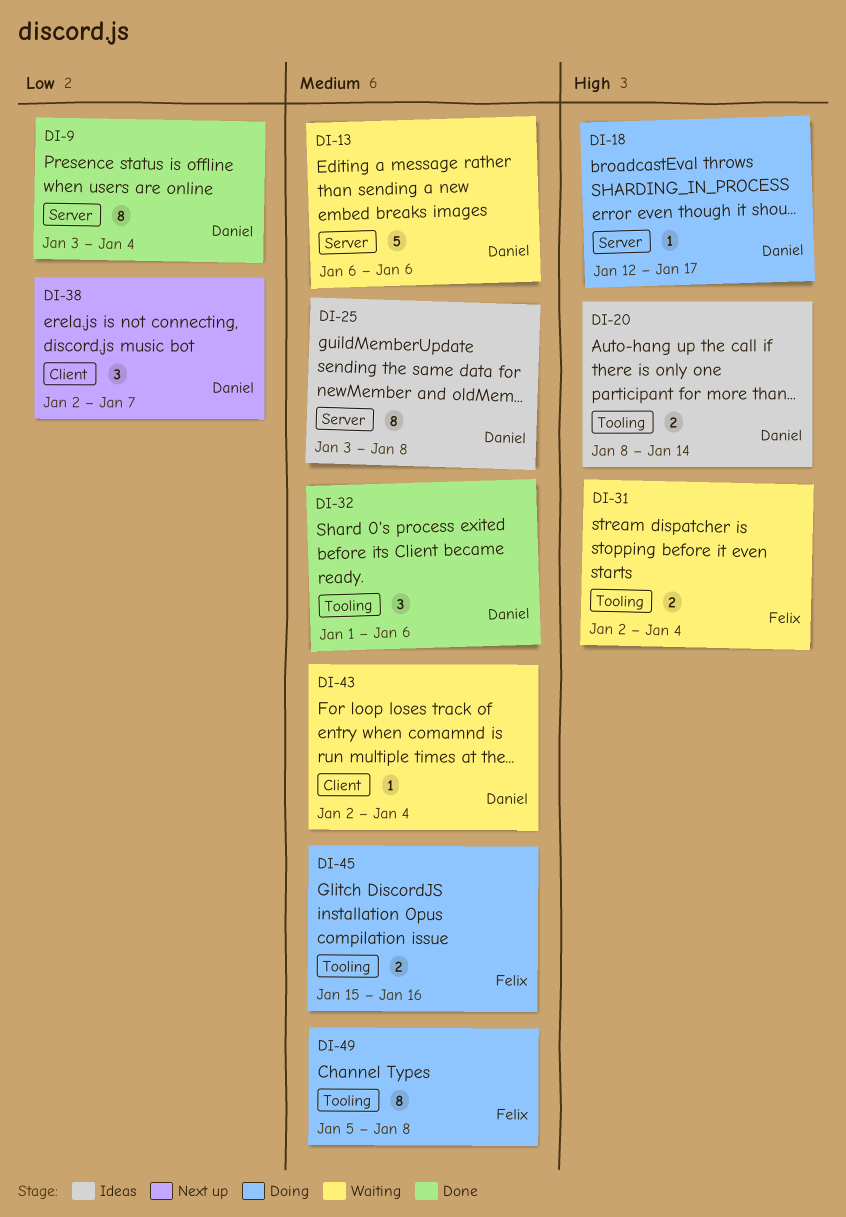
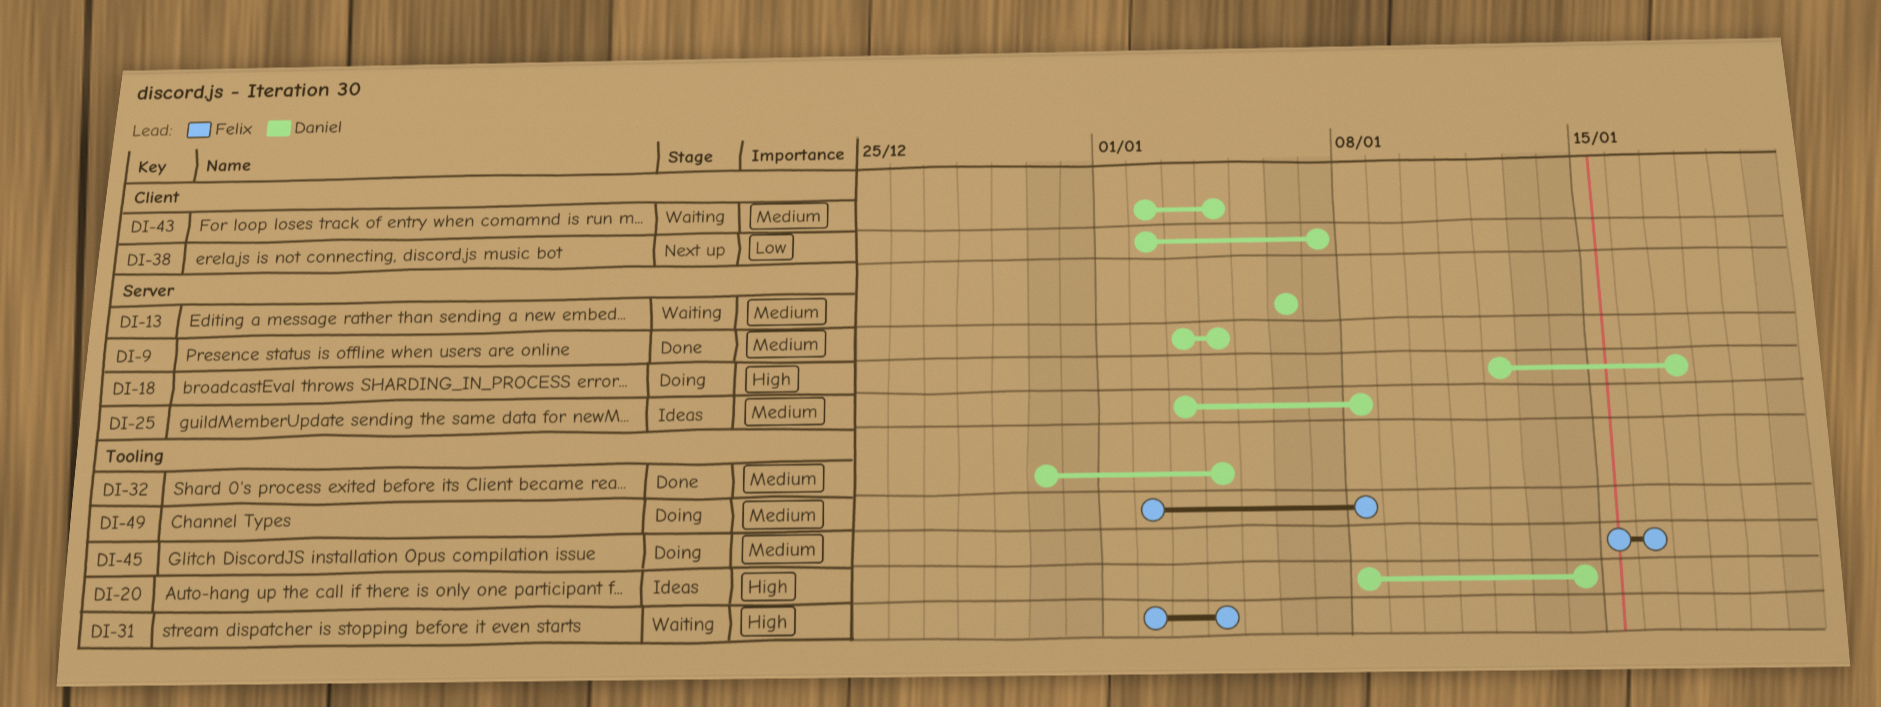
DI-9, priority: Low -> Medium
DI-32, start: Jan 1 -> Dec 30
DI-32, due: Jan 6 -> Jan 4
DI-49, start: Jan 5 -> Jan 2

